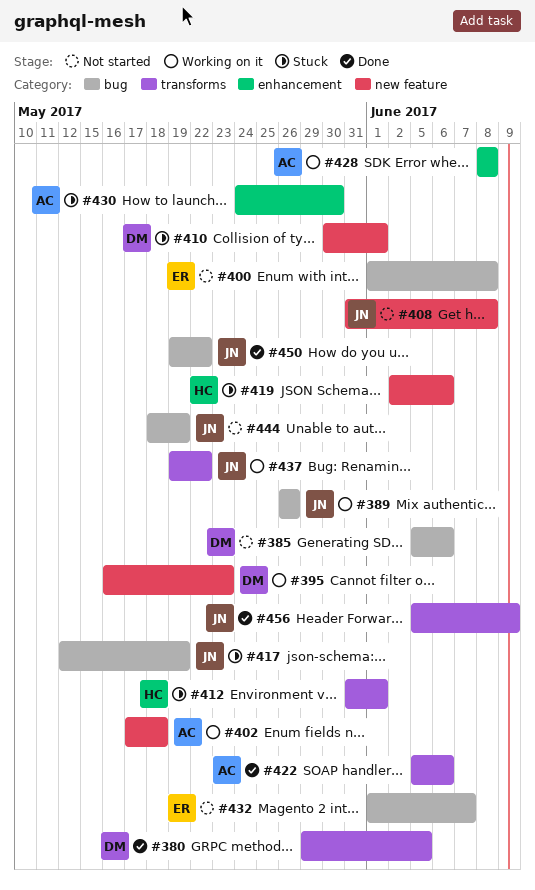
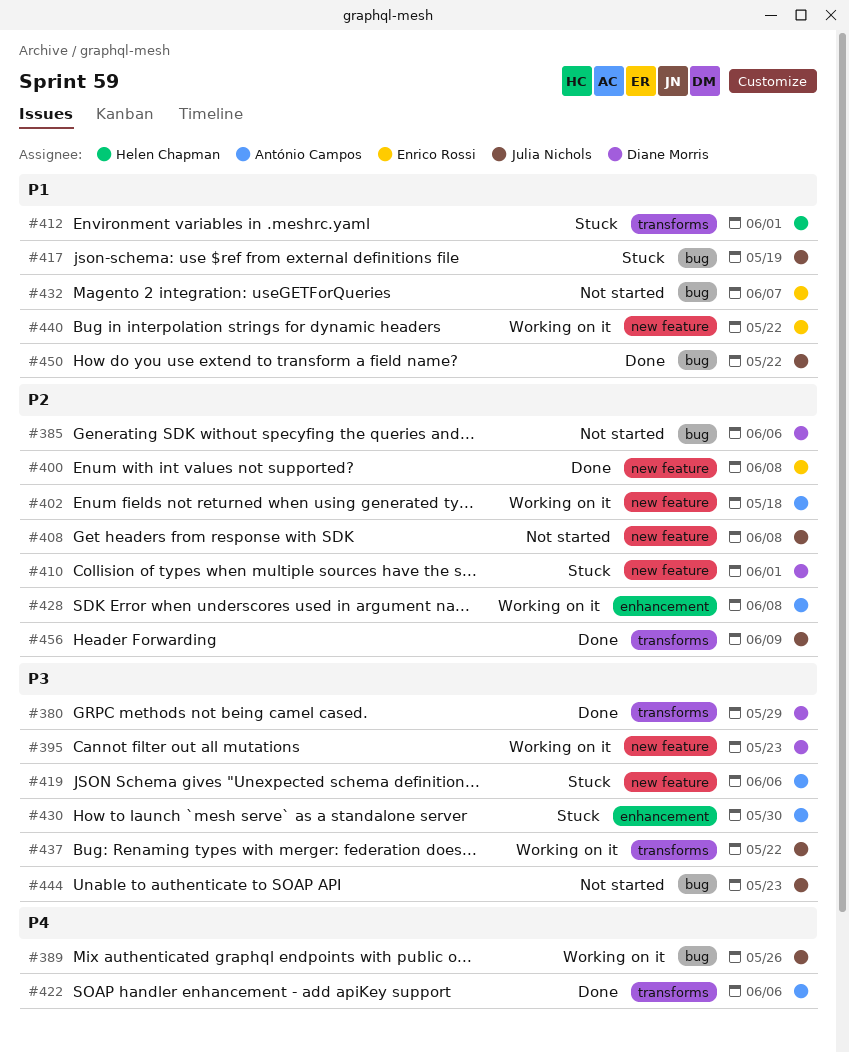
#380, due: Jun 5 -> May 29
#400, status: Not started -> Done
#400, label: bug -> new feature
#419, owner: Helen Chapman -> António Campos
#440: none -> present
#444, due: May 19 -> May 23

